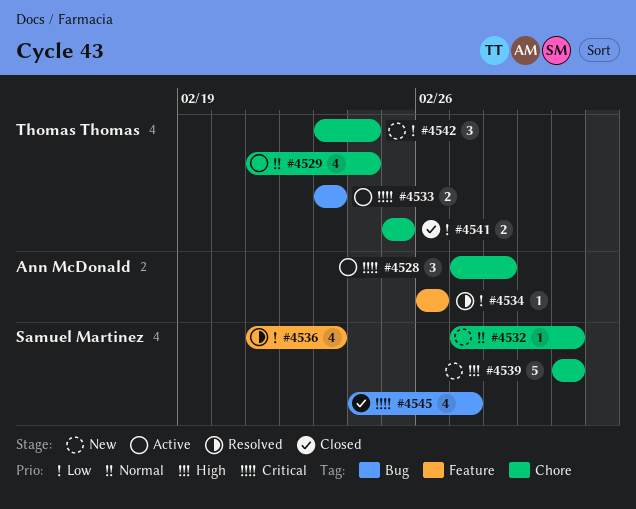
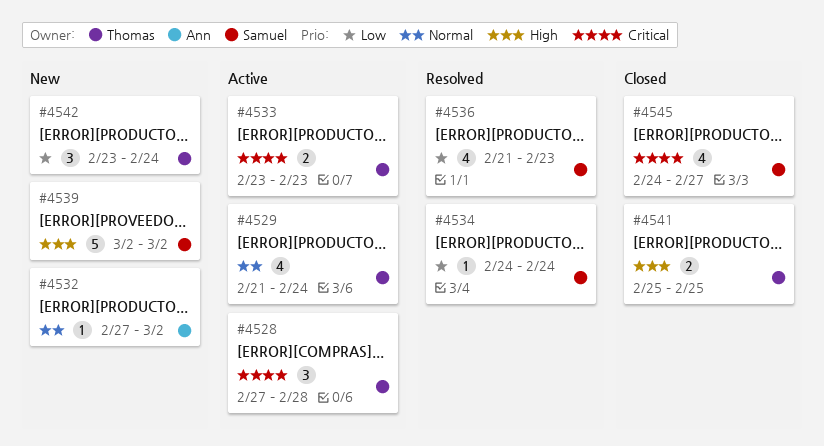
#4528, owner: Ann McDonald -> Thomas Thomas
#4532, owner: Samuel Martinez -> Ann McDonald
#4534, owner: Ann McDonald -> Samuel Martinez
#4534, start: Feb 26 -> Feb 24
#4534, due: Feb 26 -> Feb 24
#4541, priority: Low -> High

